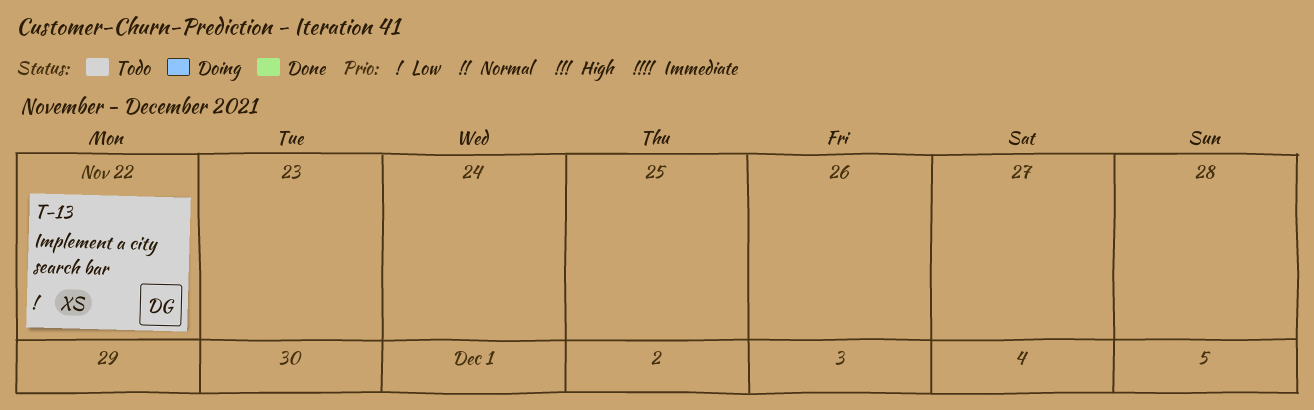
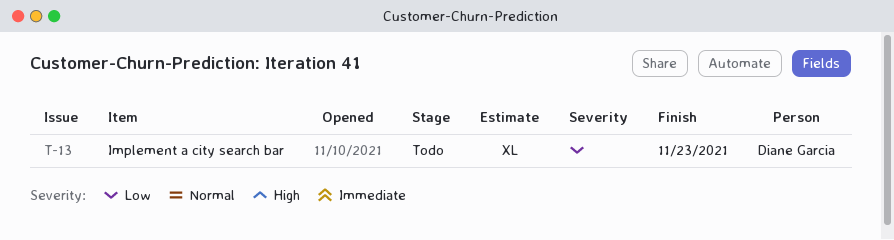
T-13, estimate: XS -> XL
T-13, due: Nov 22 -> Nov 23

